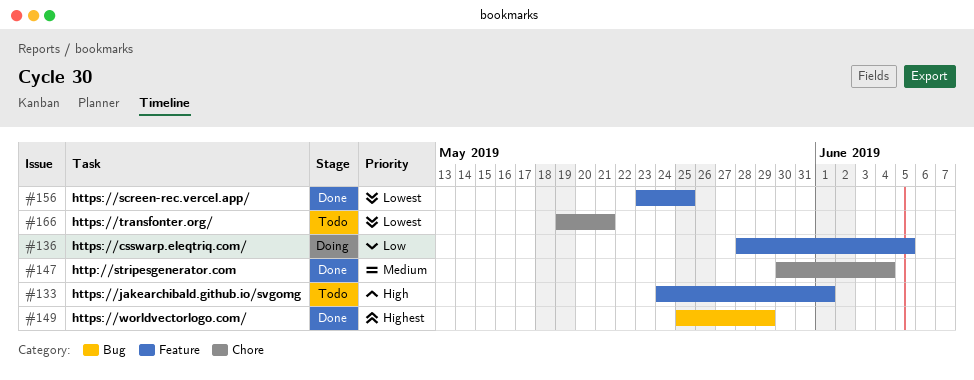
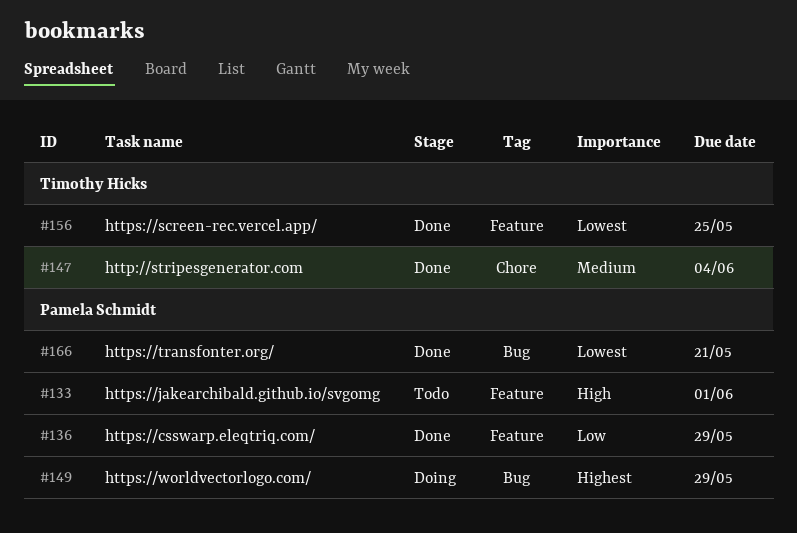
#136, status: Doing -> Done
#136, due: Jun 5 -> May 29
#149, status: Done -> Doing
#166, status: Todo -> Done
#166, label: Chore -> Bug

